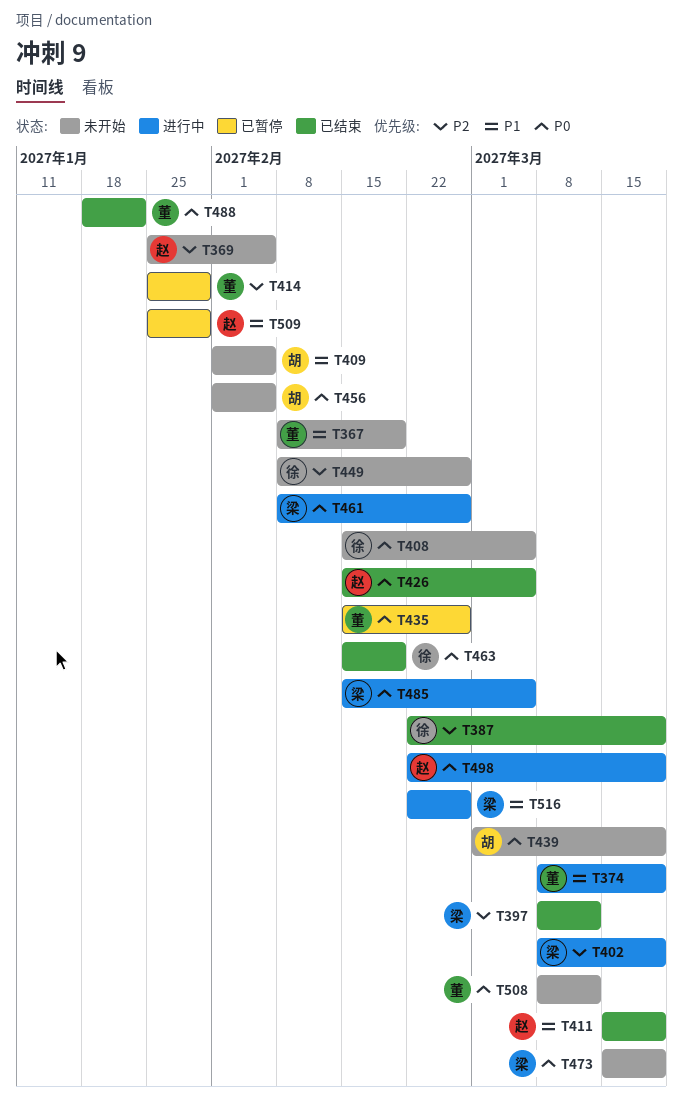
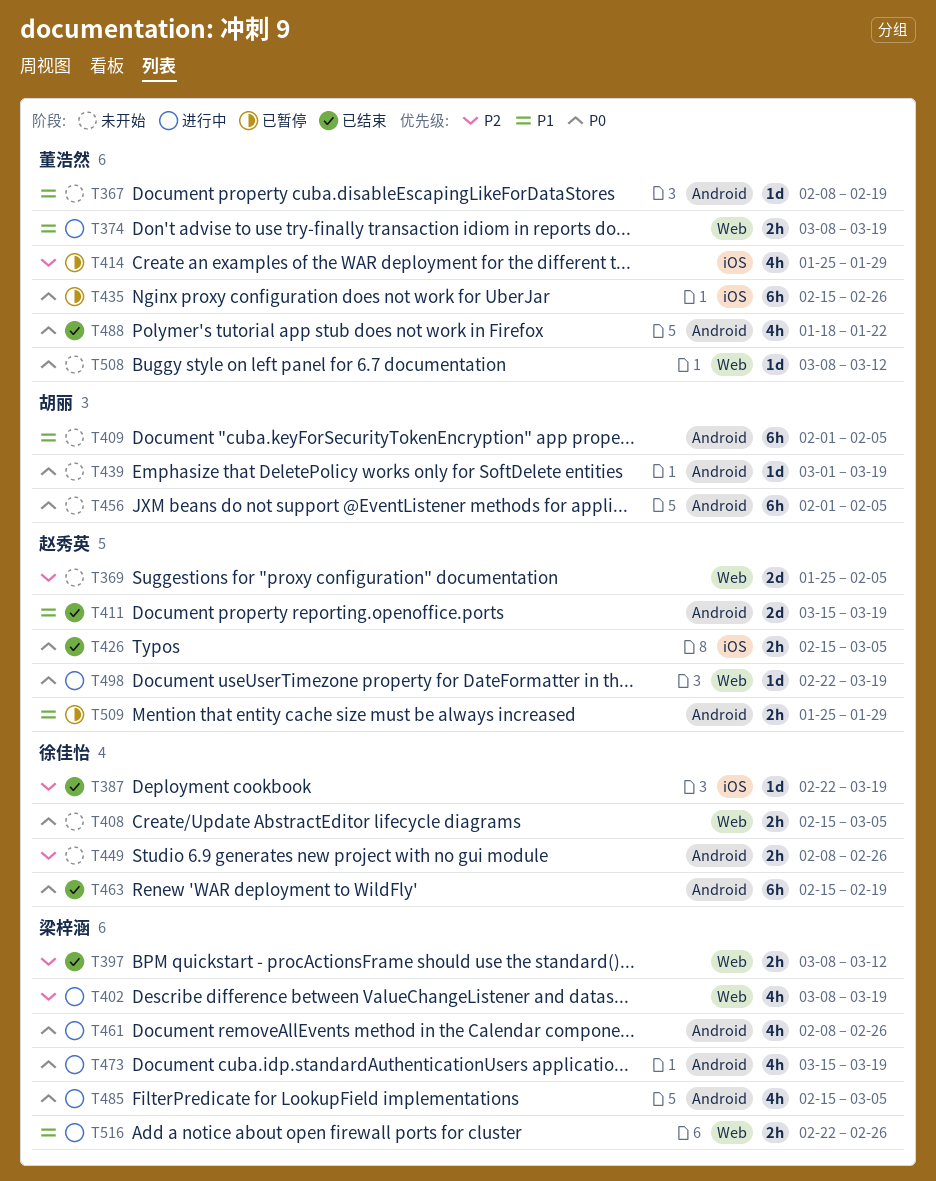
T473, status: 未开始 -> 进行中

